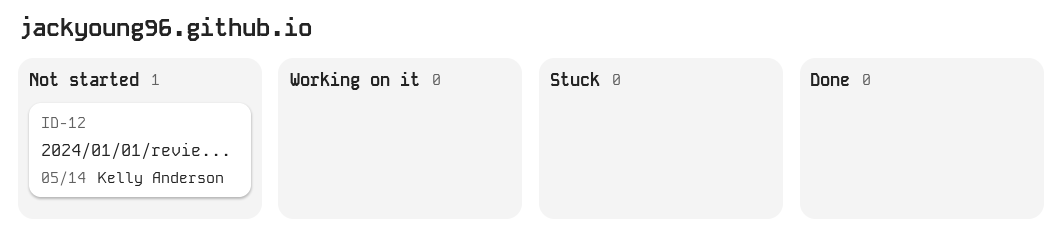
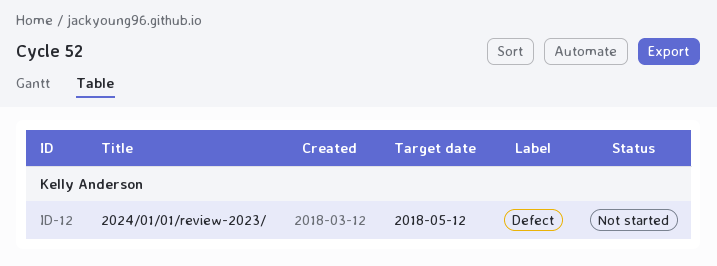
ID-12, due: May 14 -> May 12

